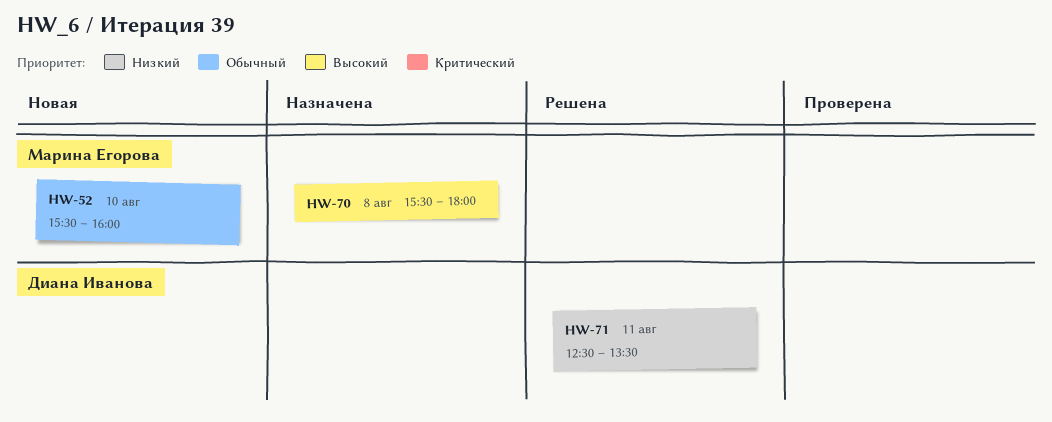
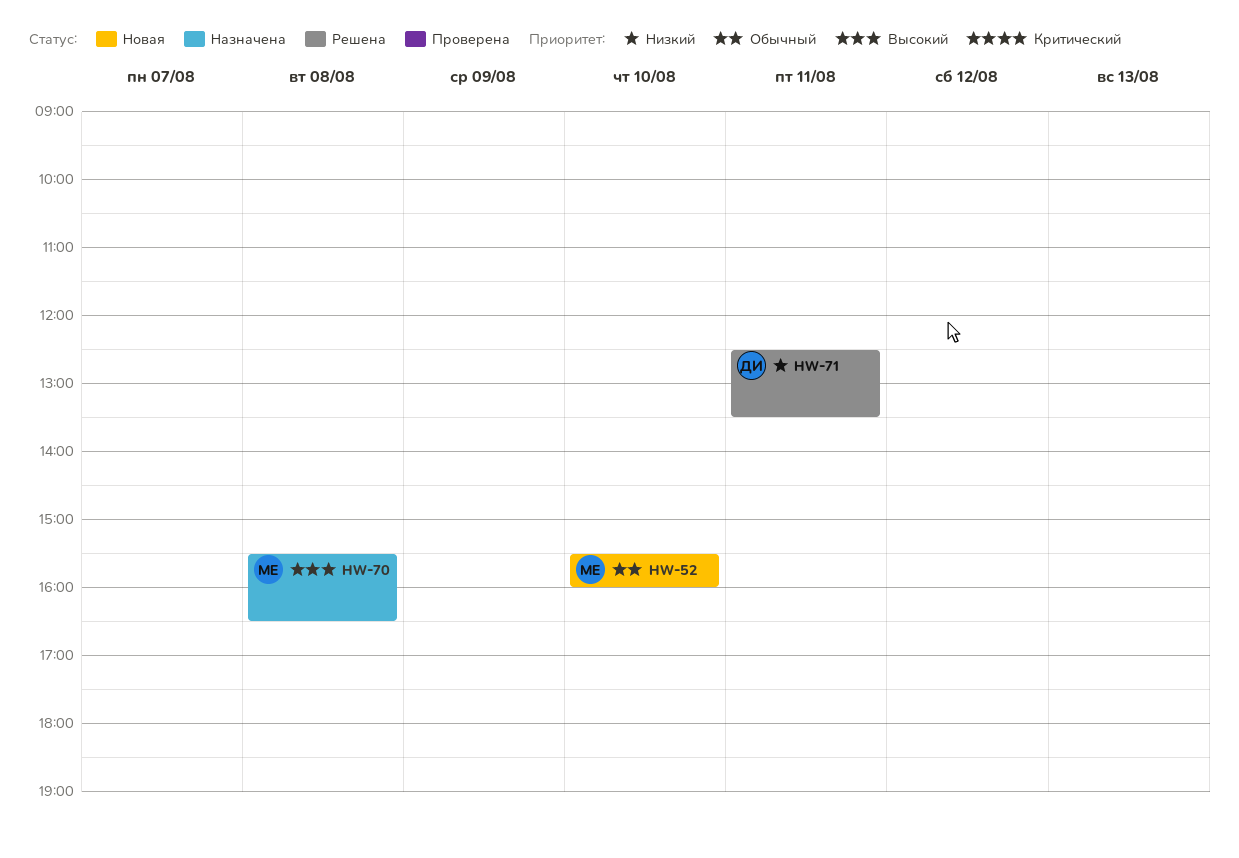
HW-70, ends: 18:00 -> 16:30

